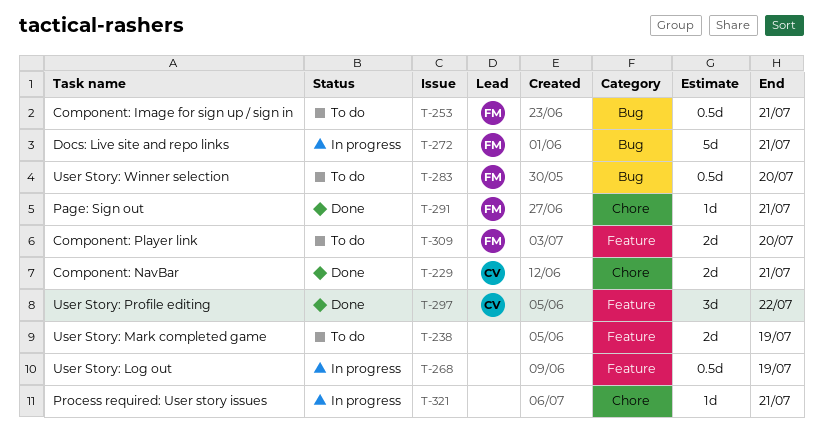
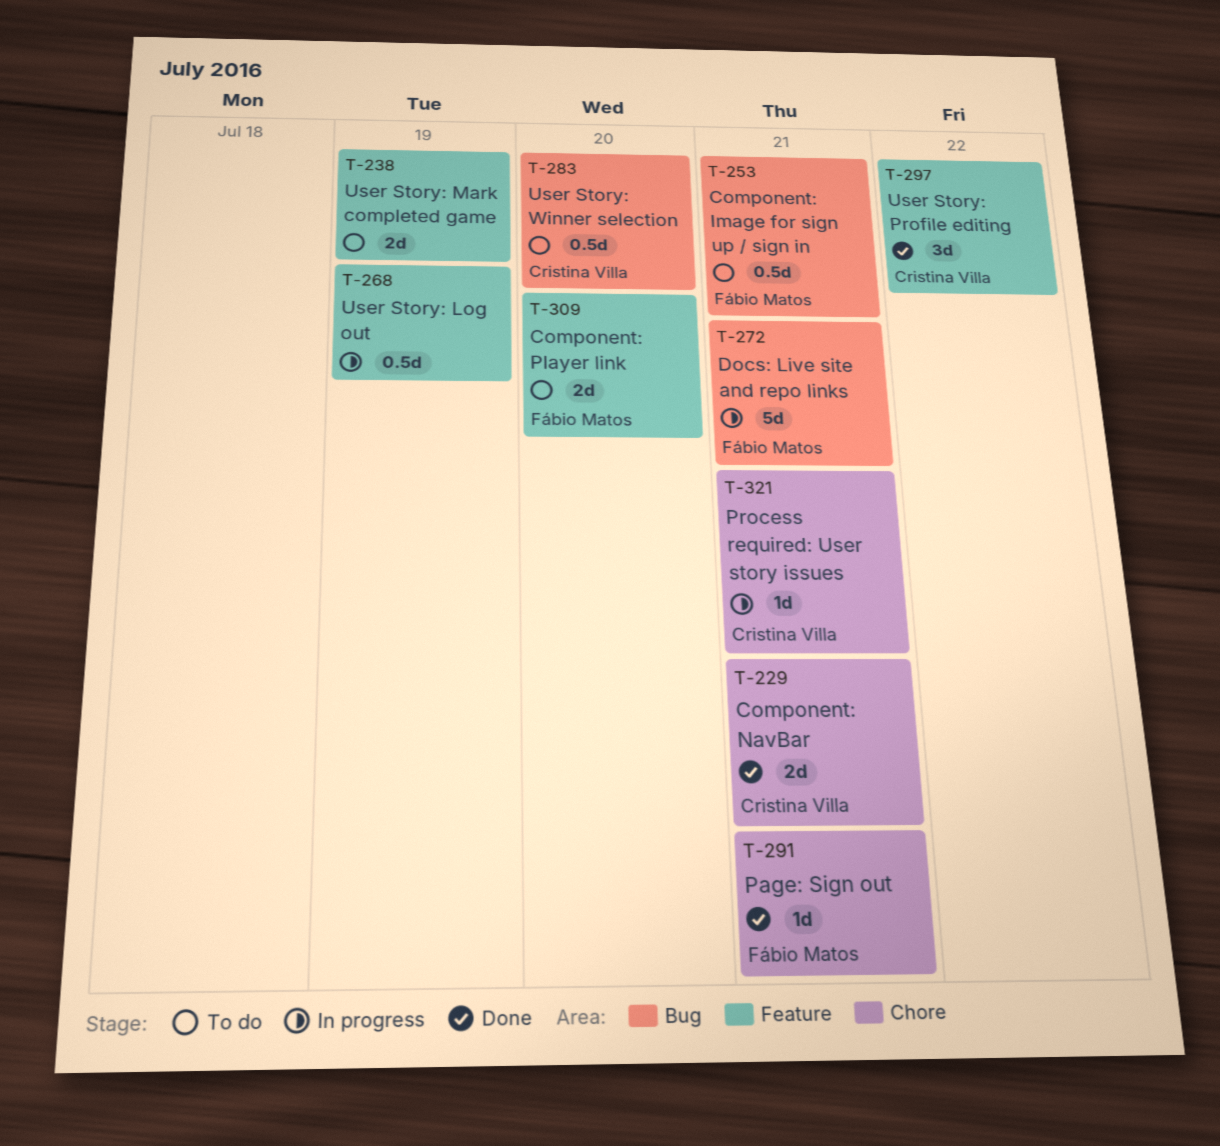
T-283, owner: Fábio Matos -> Cristina Villa
T-321, owner: none -> Cristina Villa

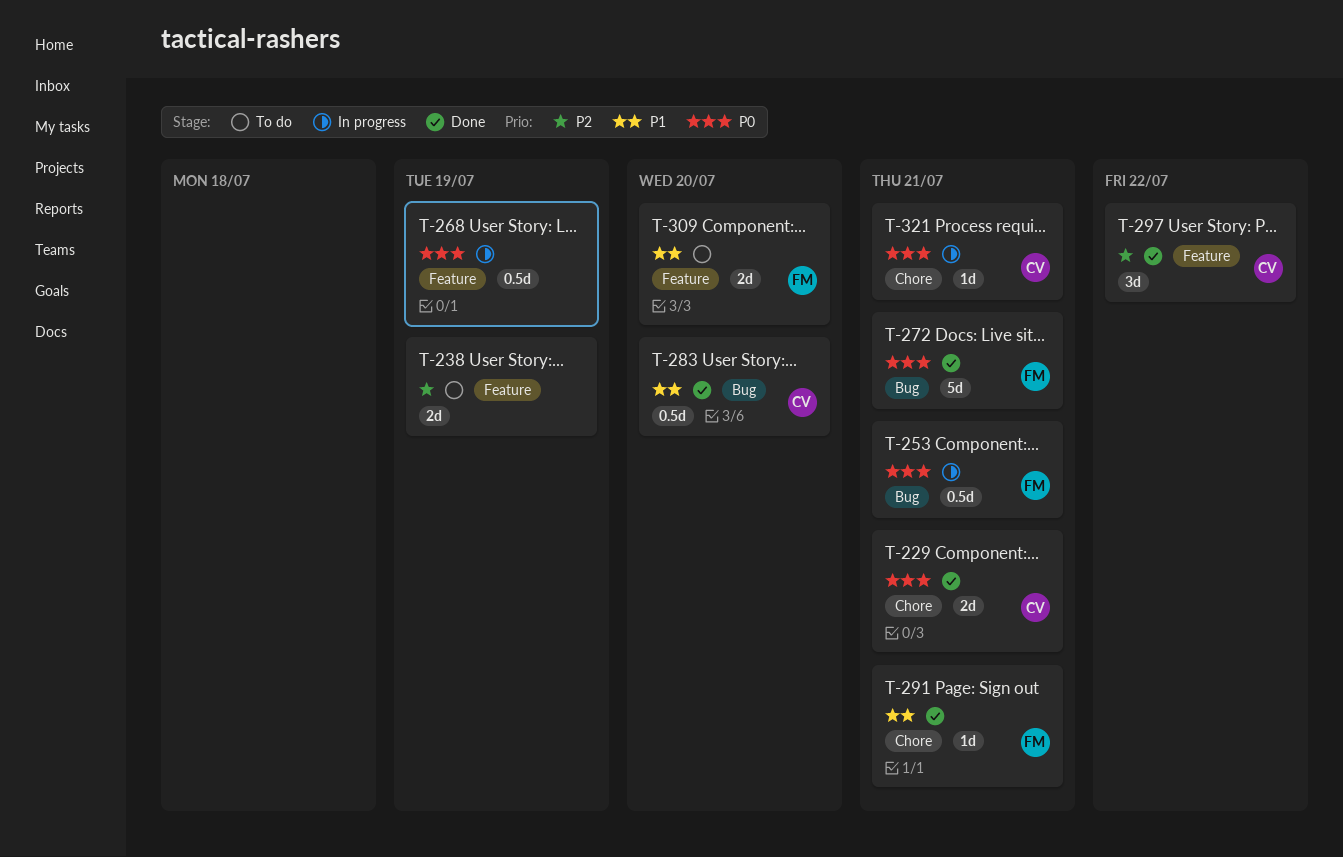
T-253, status: To do -> In progress
T-272, status: In progress -> Done
T-283, status: To do -> Done

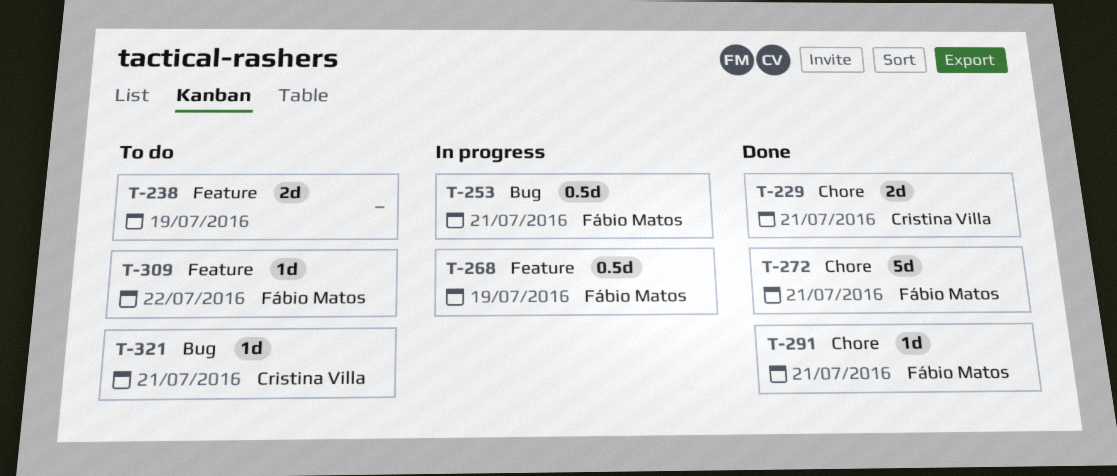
T-268, owner: none -> Fábio Matos
T-272, label: Bug -> Chore
T-283: present -> none
T-297: present -> none
T-309, estimate: 2d -> 1d
T-309, due: Jul 20 -> Jul 22
T-321, status: In progress -> To do
T-321, label: Chore -> Bug

